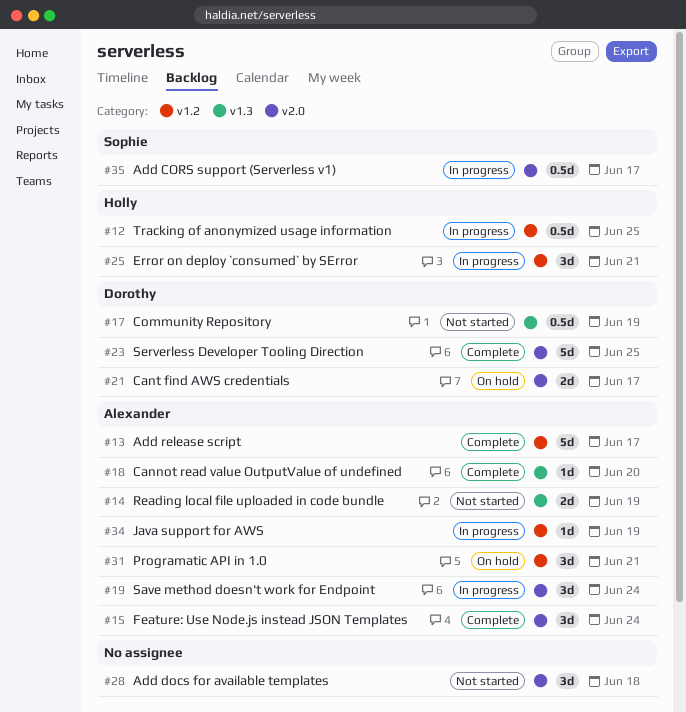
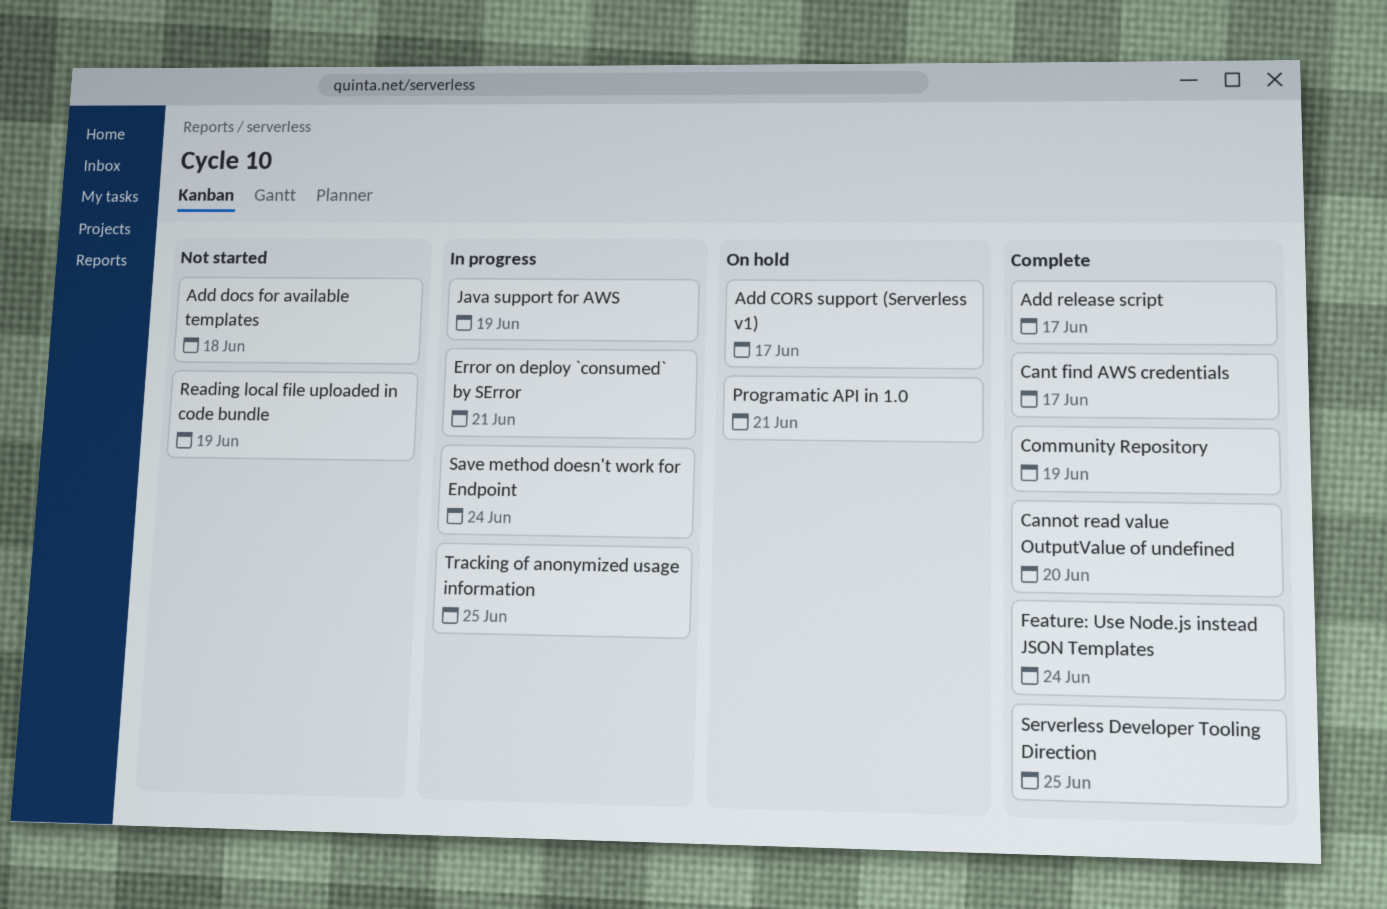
Add CORS support (Serverless v1), status: In progress -> On hold
Cant find AWS credentials, status: On hold -> Complete
Community Repository, status: Not started -> Complete

